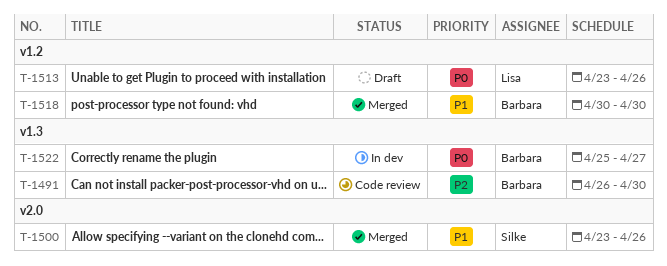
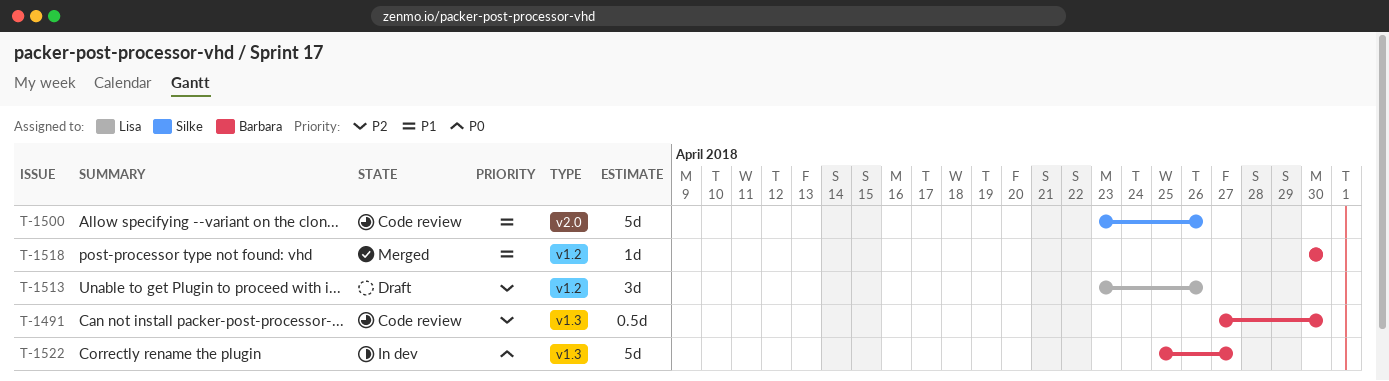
T-1491, start: Apr 26 -> Apr 27
T-1500, status: Merged -> Code review
T-1513, priority: P0 -> P2

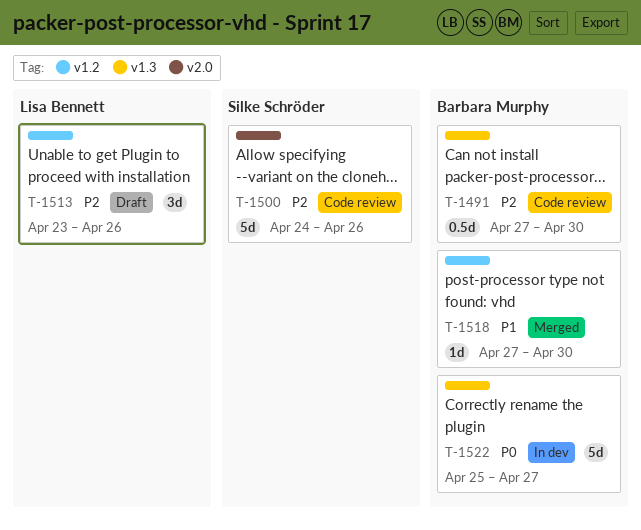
T-1500, priority: P1 -> P2
T-1500, start: Apr 23 -> Apr 24
T-1518, start: Apr 30 -> Apr 27

